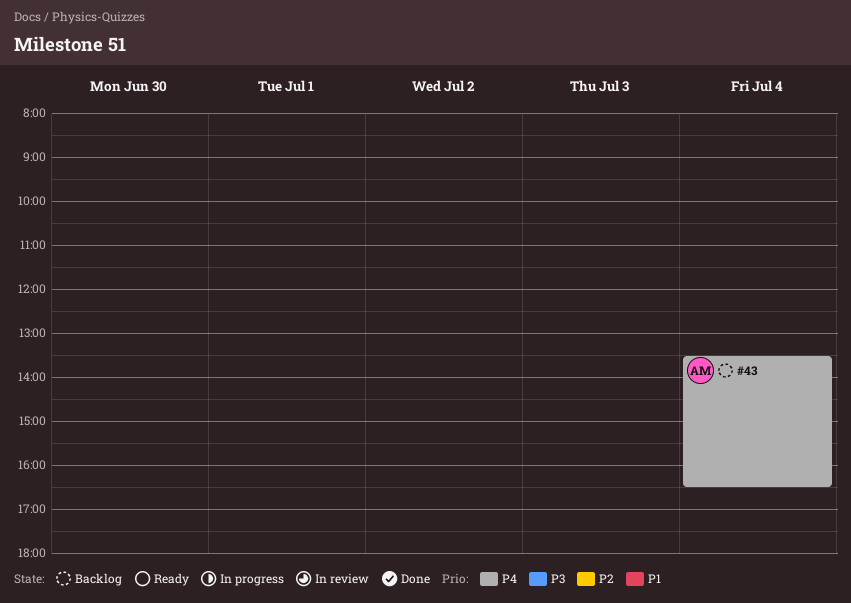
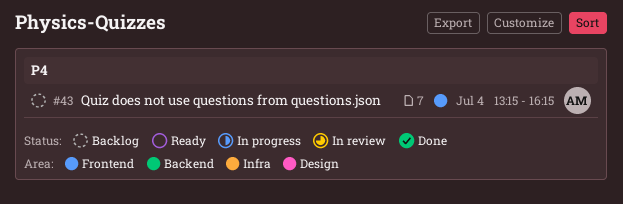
#43, begins: 13:30 -> 13:15
#43, ends: 16:30 -> 16:15

